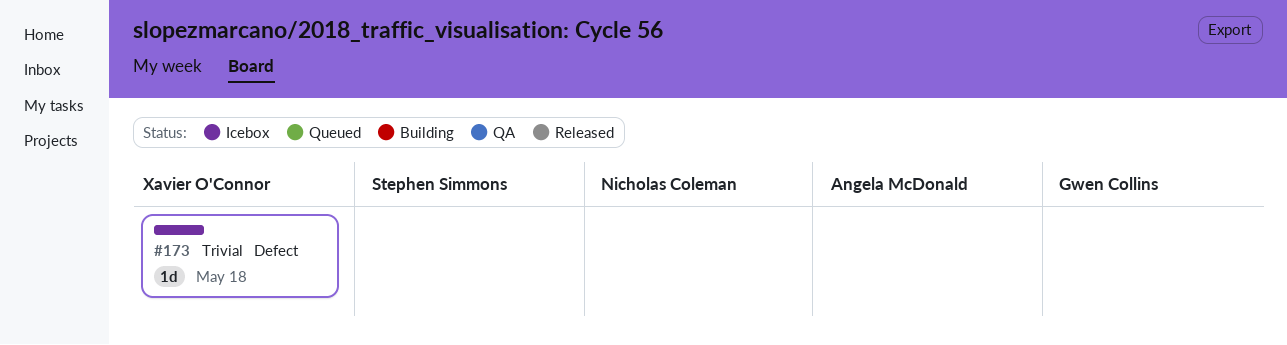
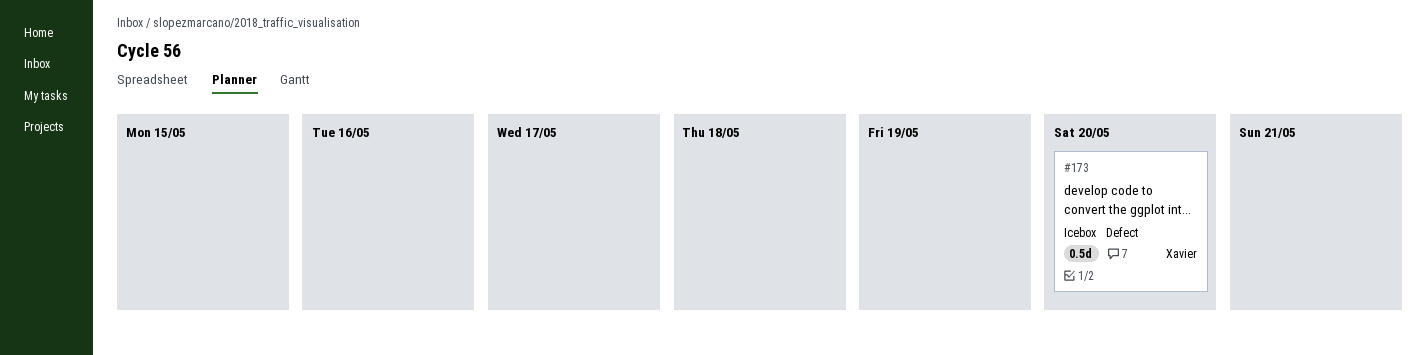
#173, estimate: 1d -> 0.5d
#173, due: May 18 -> May 20

